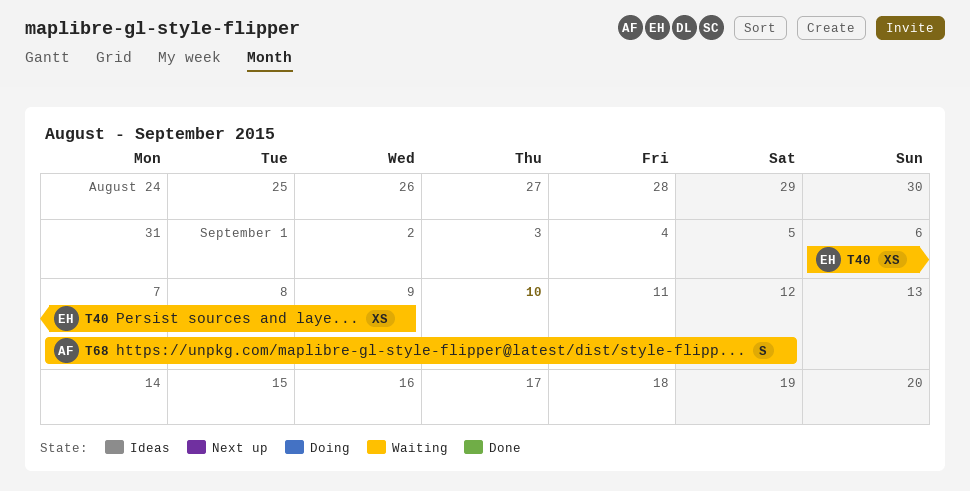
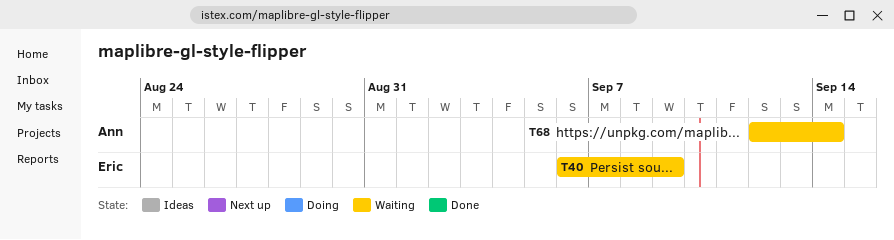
T68, start: Sep 7 -> Sep 12
T68, due: Sep 12 -> Sep 14

